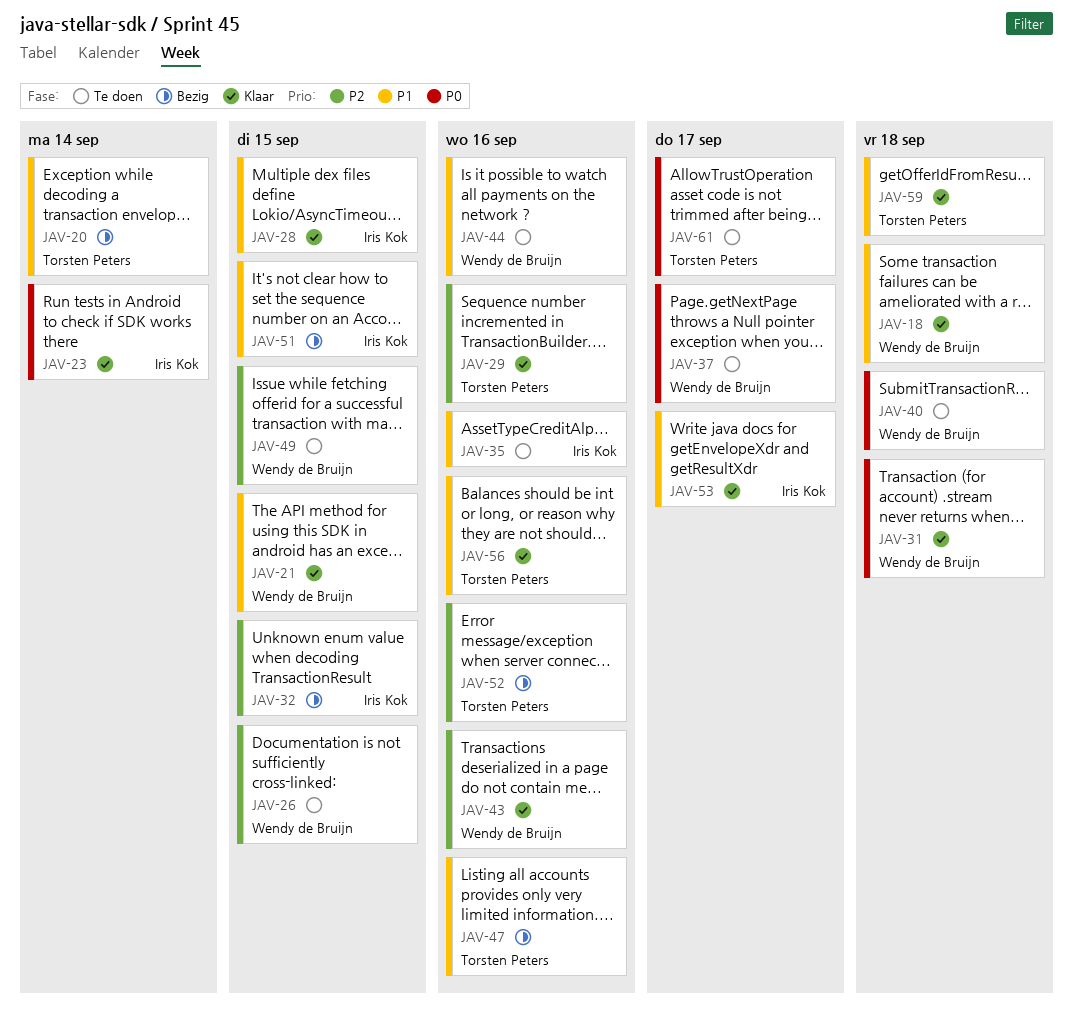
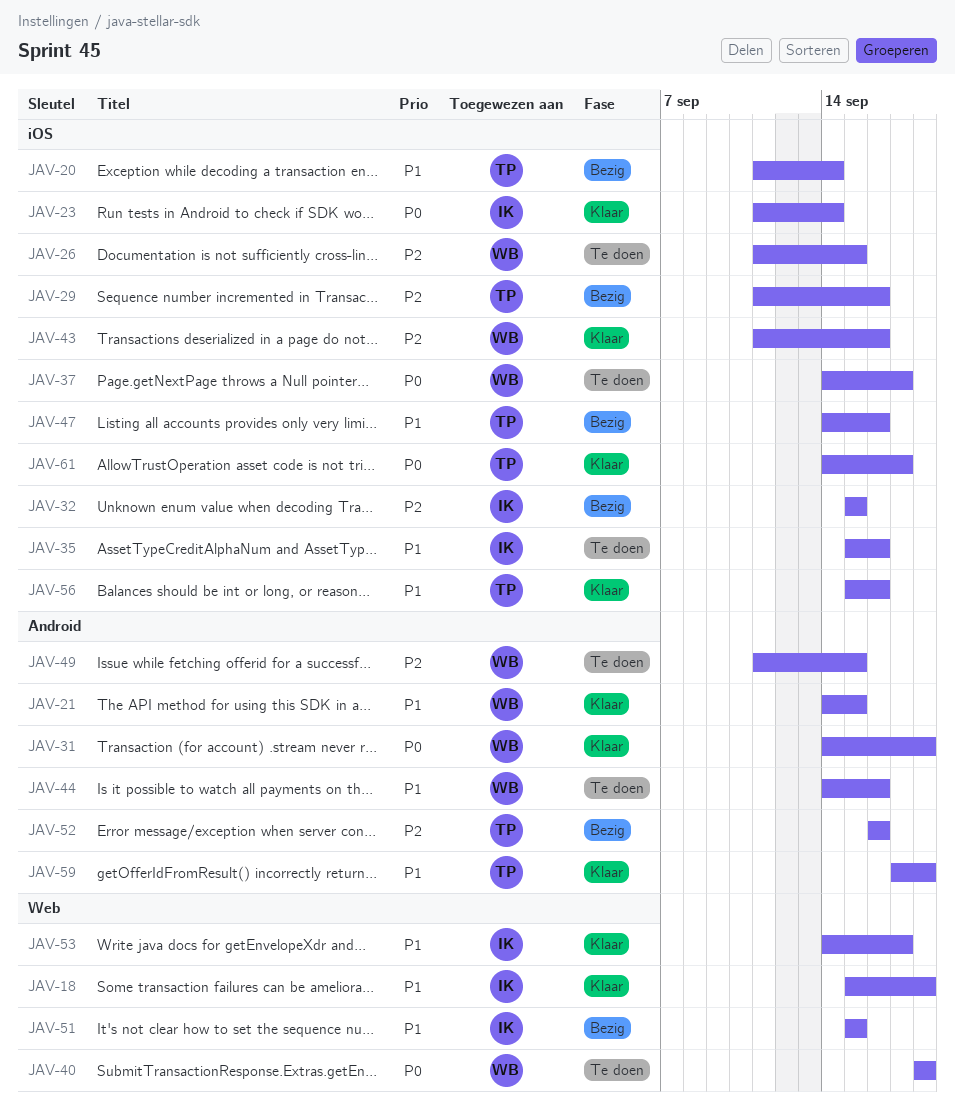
JAV-18, owner: Wendy de Bruijn -> Iris Kok
JAV-28: present -> none
JAV-29, status: Klaar -> Bezig
JAV-61, status: Te doen -> Klaar

